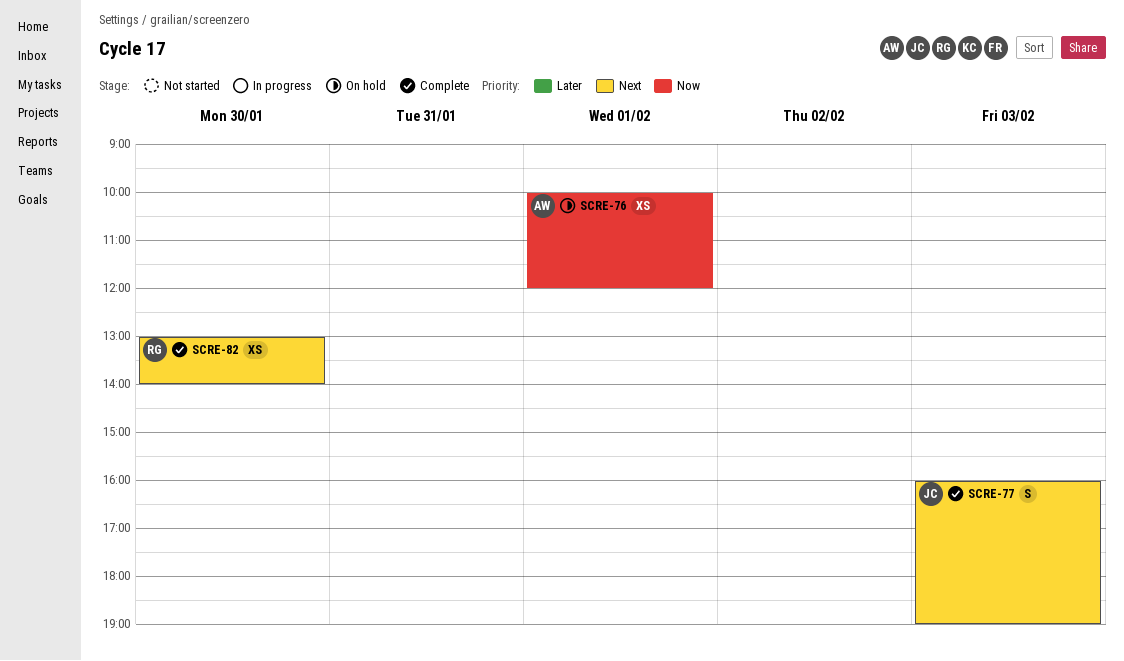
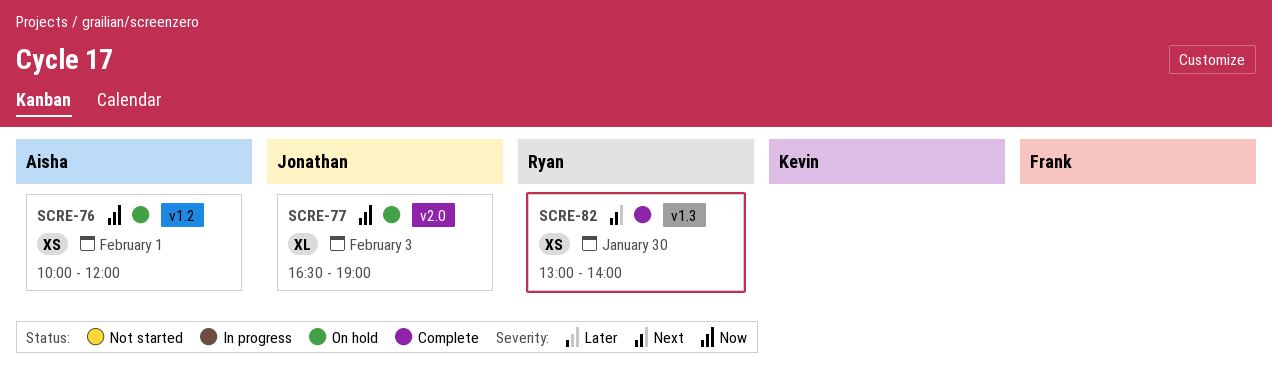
SCRE-77, status: Complete -> On hold
SCRE-77, priority: Next -> Now
SCRE-77, estimate: S -> XL
SCRE-77, begins: 16:00 -> 16:30

